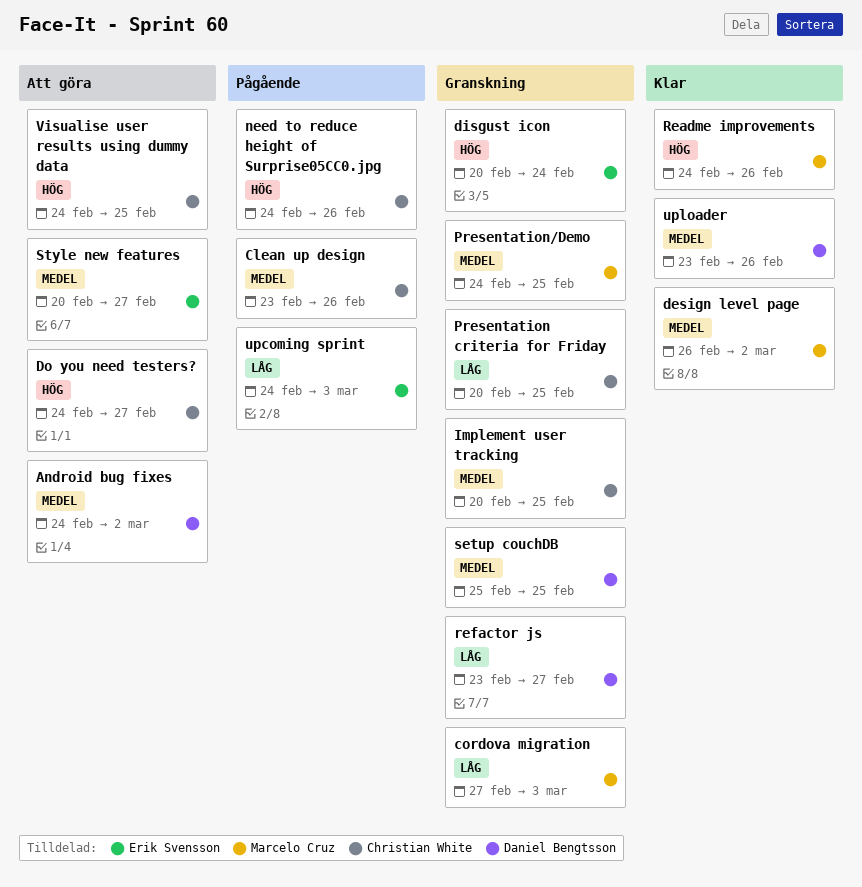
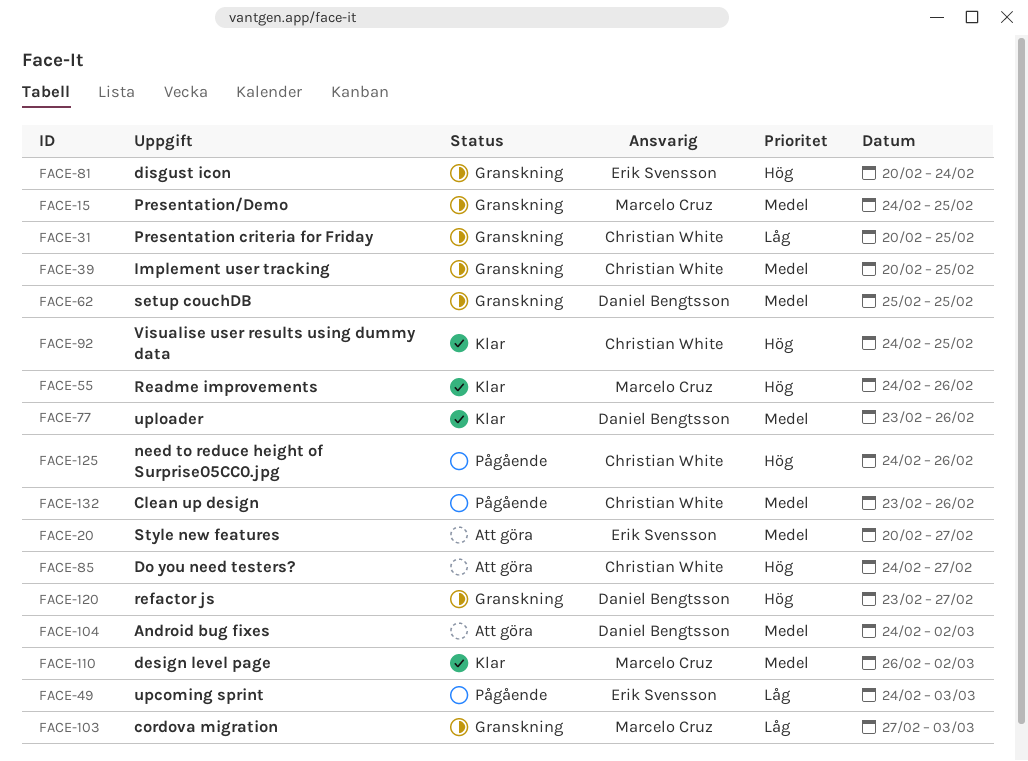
refactor js, priority: Låg -> Hög
Visualise user results using dummy data, status: Att göra -> Klar

